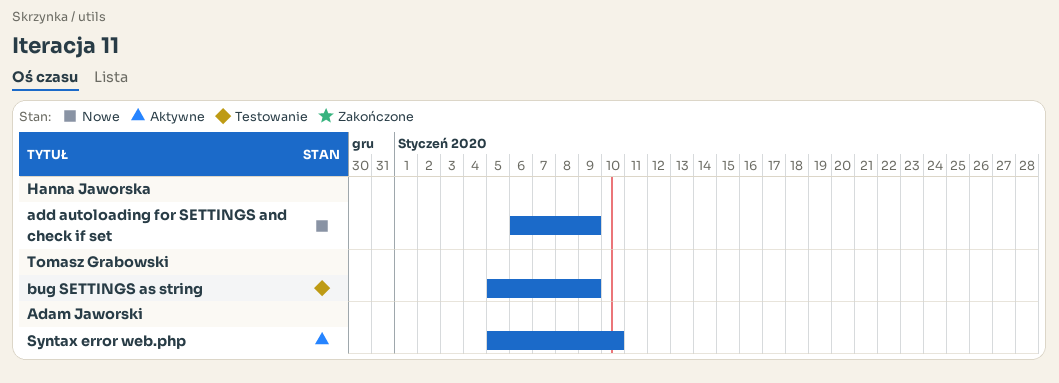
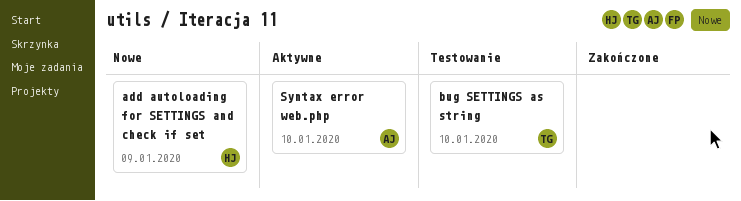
bug SETTINGS as string, due: Jan 9 -> Jan 10

